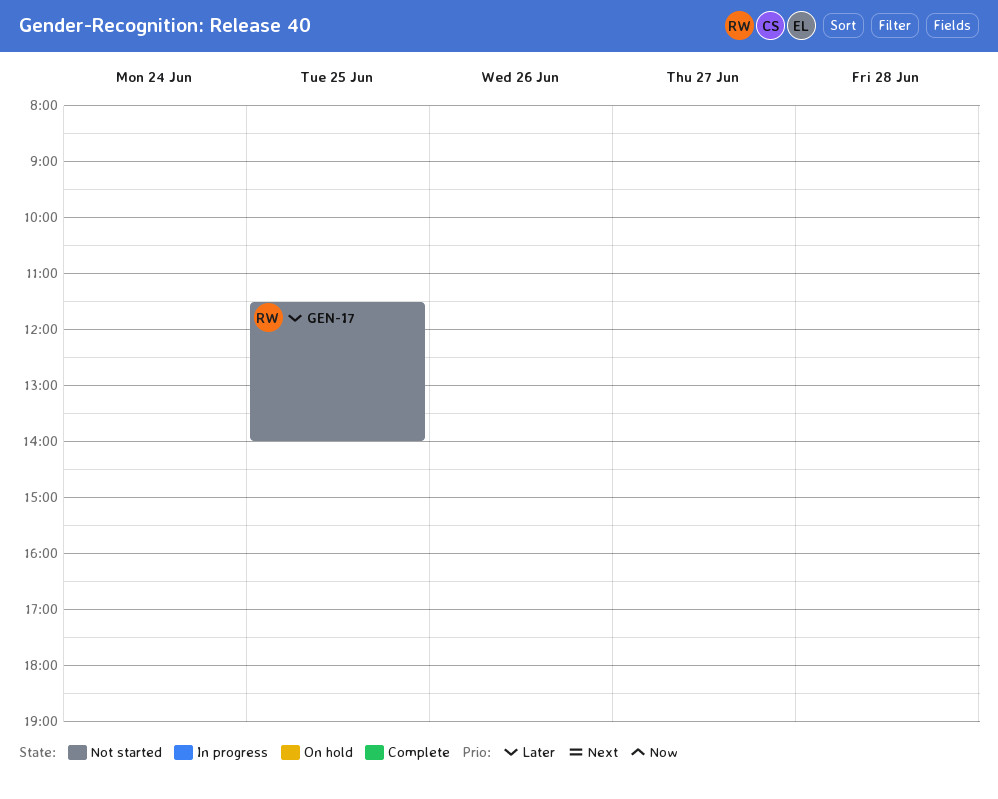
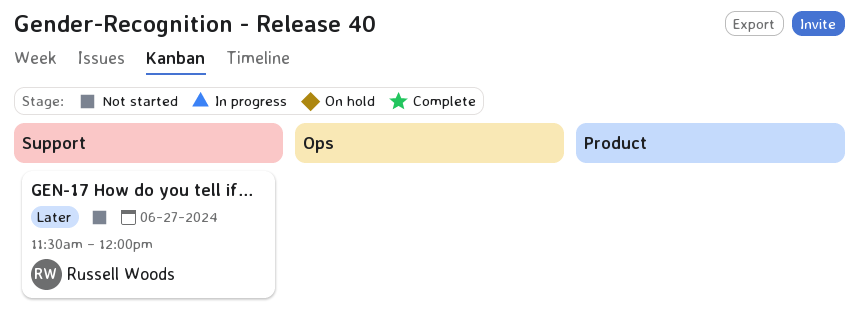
GEN-17, day: Jun 25 -> Jun 27
GEN-17, ends: 14:00 -> 12:00

